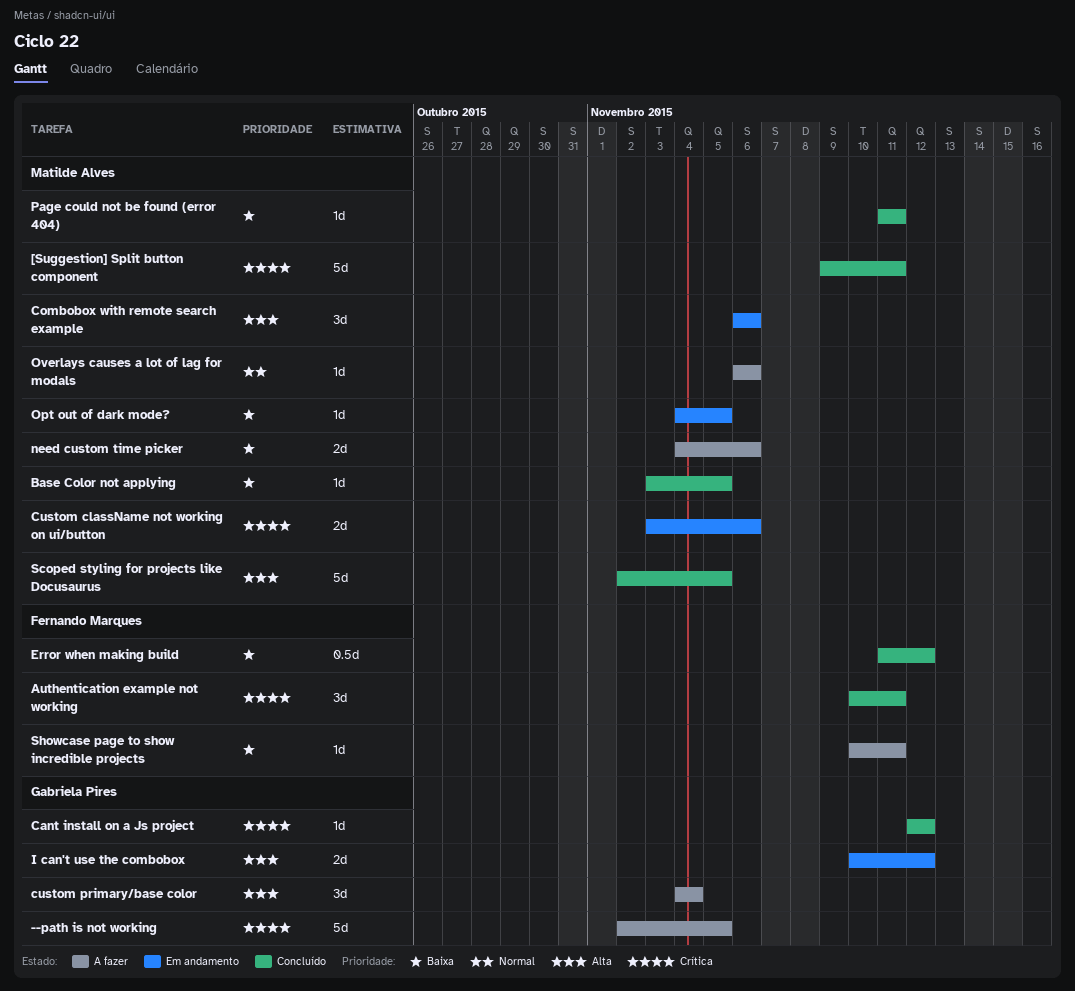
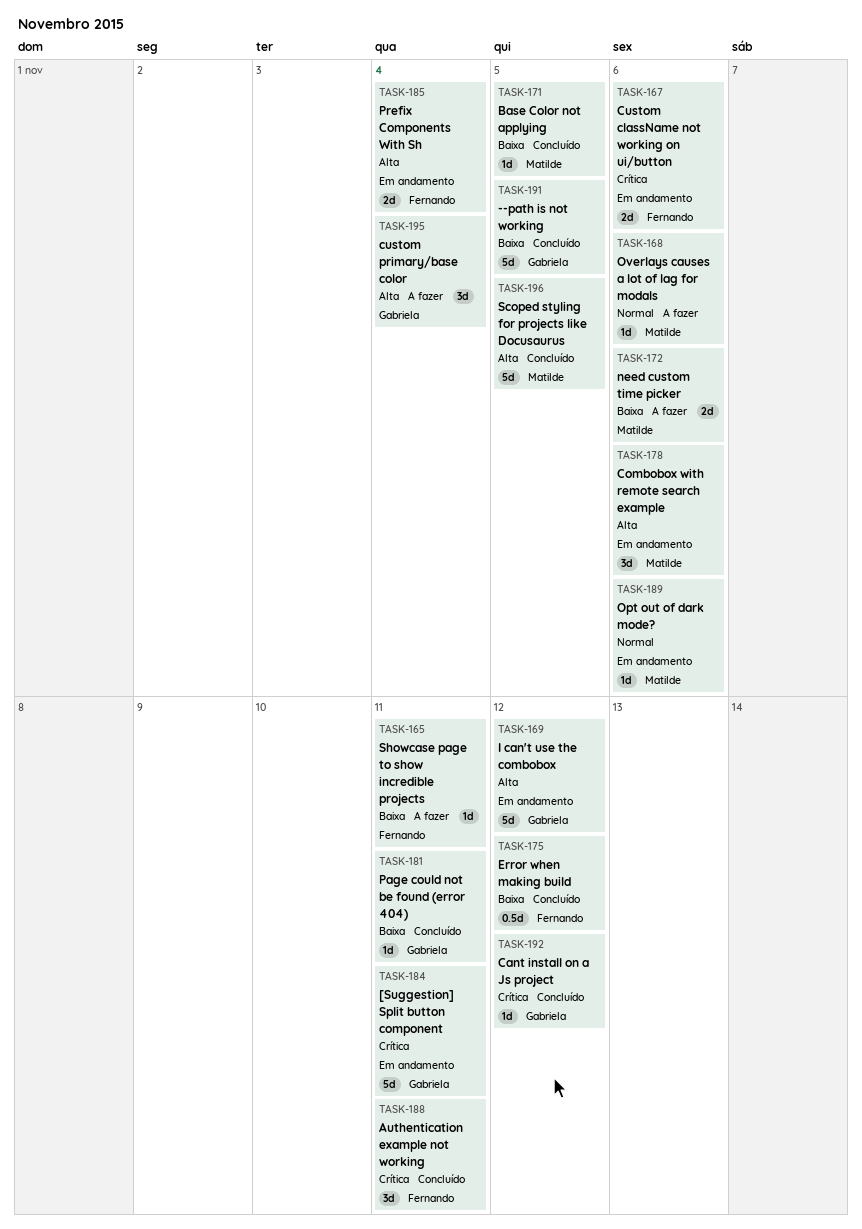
--path is not working, status: A fazer -> Concluído
--path is not working, priority: Crítica -> Baixa
[Suggestion] Split button component, status: Concluído -> Em andamento
[Suggestion] Split button component, owner: Matilde Alves -> Gabriela Pires
Custom className not working on ui/button, owner: Matilde Alves -> Fernando Marques
I can't use the combobox, estimate: 2d -> 5d
Opt out of dark mode?, priority: Baixa -> Normal
Opt out of dark mode?, due: Nov 5 -> Nov 6
Page could not be found (error 404), owner: Matilde Alves -> Gabriela Pires
Prefix Components With Sh: none -> present

